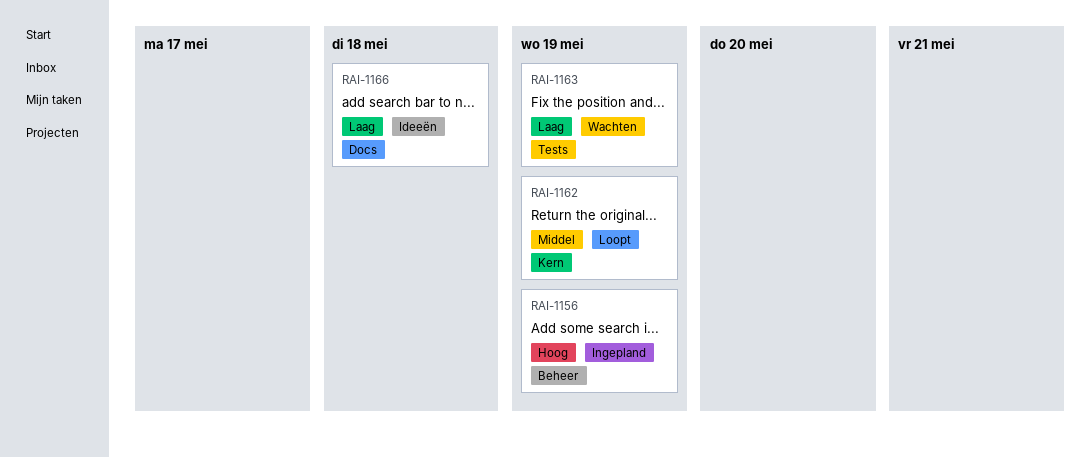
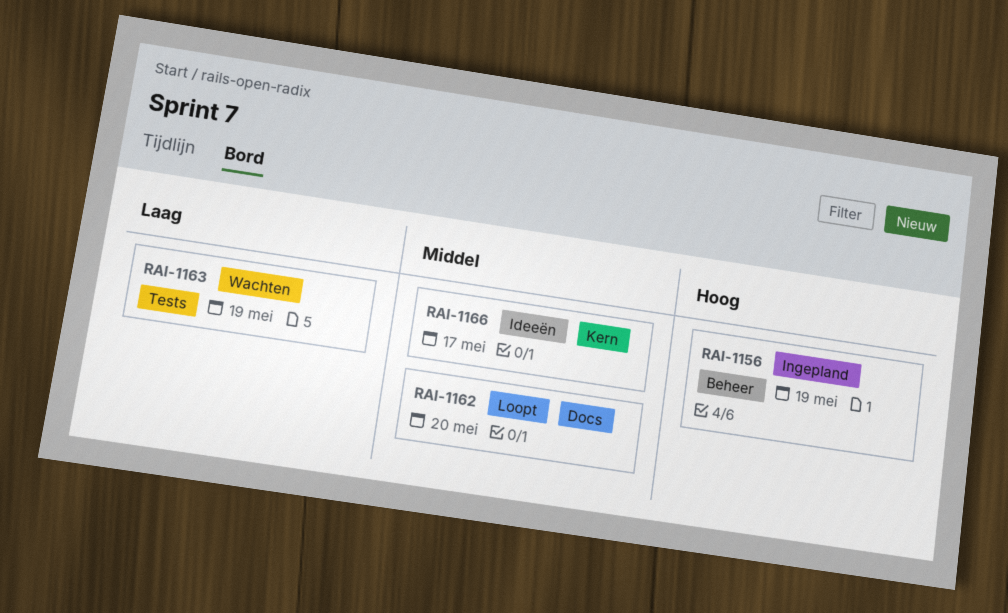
RAI-1162, label: Kern -> Docs
RAI-1162, due: May 19 -> May 20
RAI-1166, priority: Laag -> Middel
RAI-1166, label: Docs -> Kern
RAI-1166, due: May 18 -> May 17

